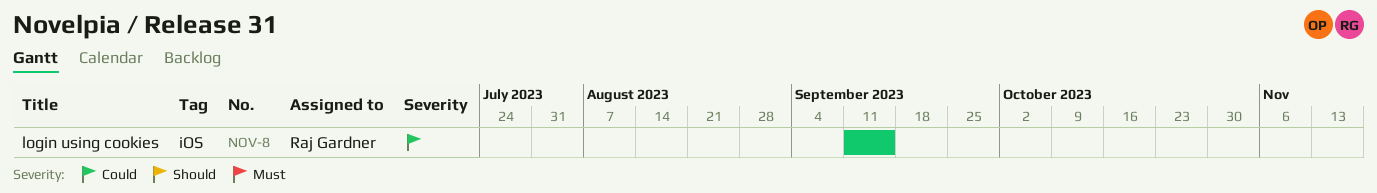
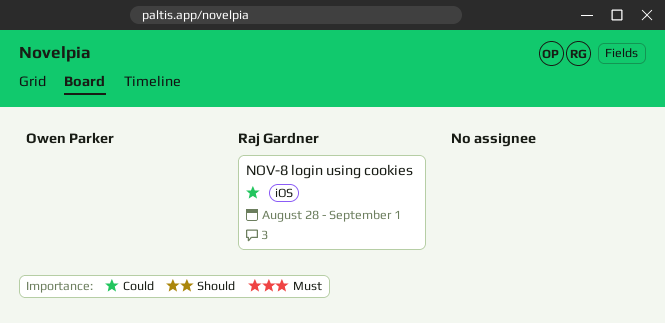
NOV-8, start: Sep 11 -> Aug 28
NOV-8, due: Sep 15 -> Sep 1

